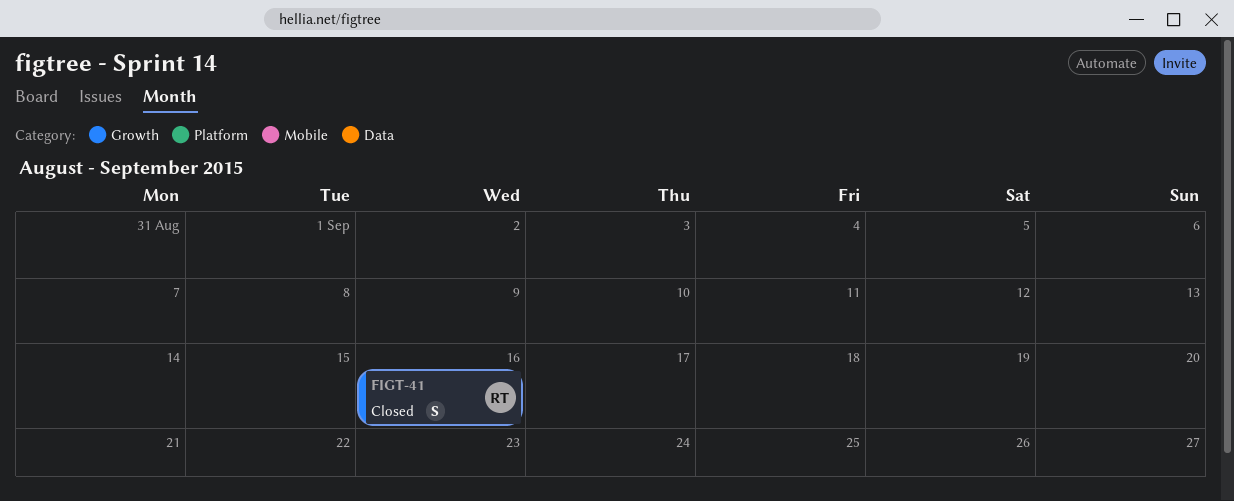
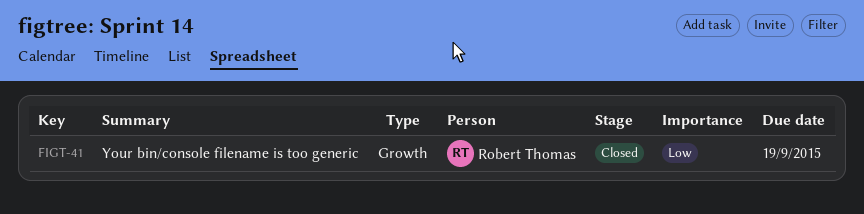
FIGT-41, due: Sep 16 -> Sep 19

